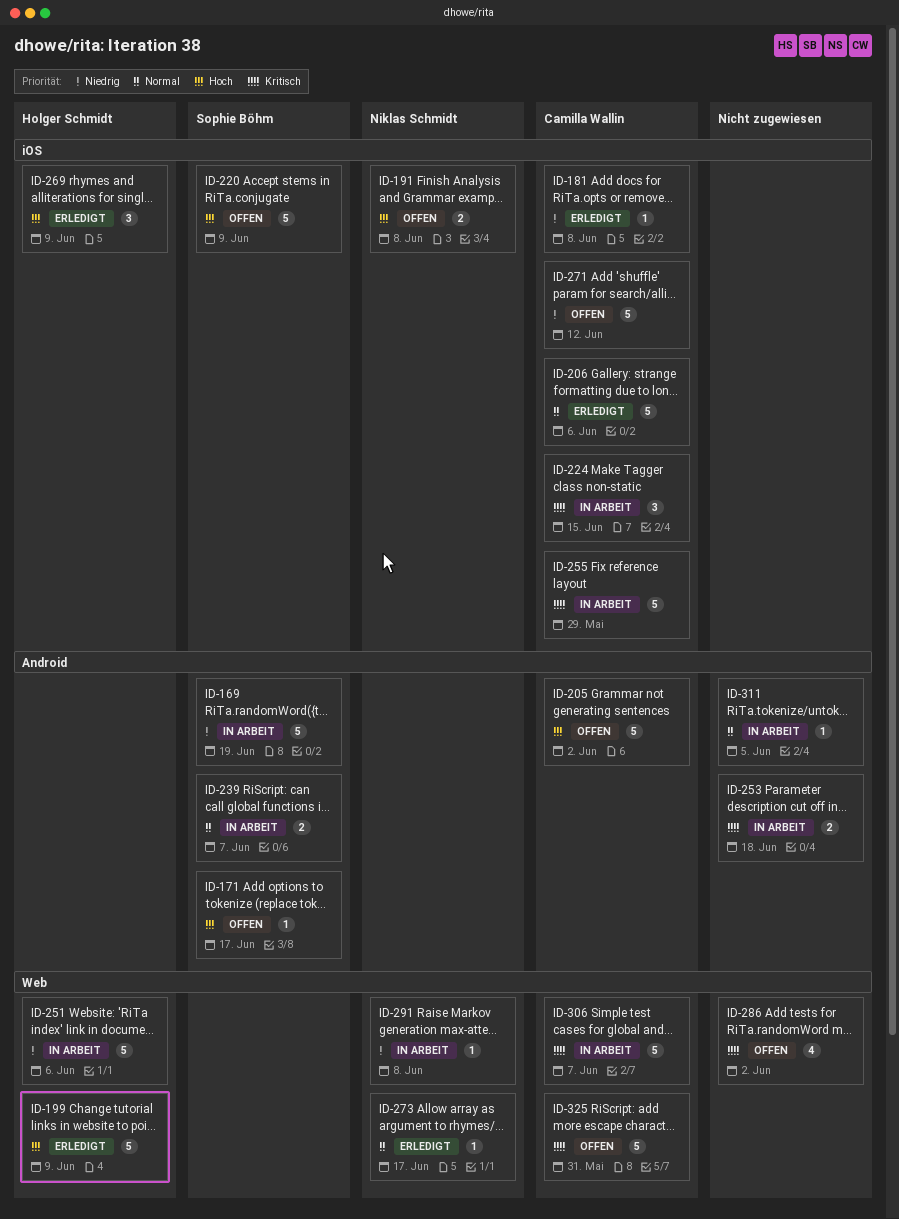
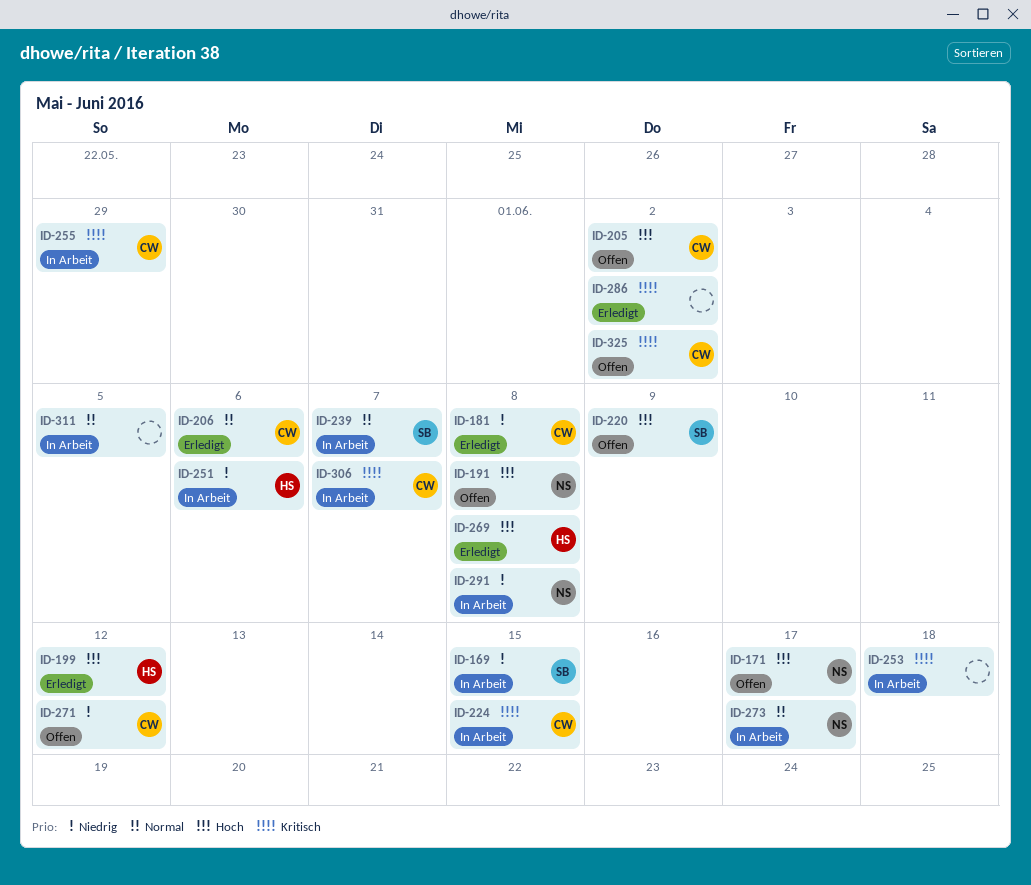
ID-169, due: Jun 19 -> Jun 15
ID-171, owner: Sophie Böhm -> Niklas Schmidt
ID-199, due: Jun 9 -> Jun 12
ID-269, due: Jun 9 -> Jun 8
ID-273, status: Erledigt -> In Arbeit
ID-286, status: Offen -> Erledigt
ID-325, due: May 31 -> Jun 2

